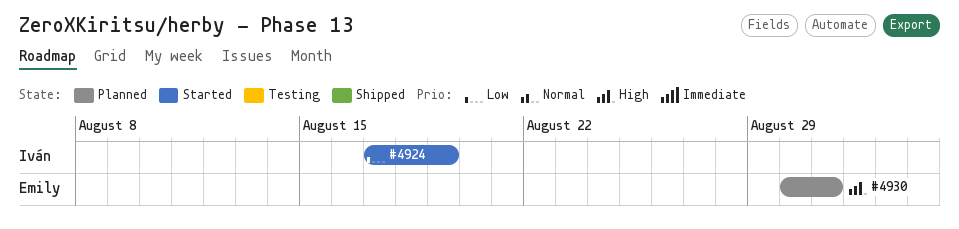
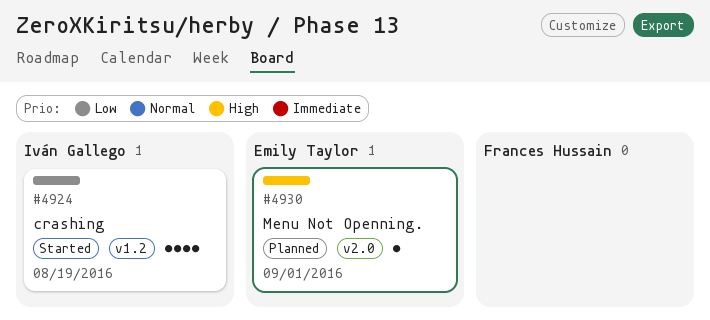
#4930, due: Aug 31 -> Sep 1

